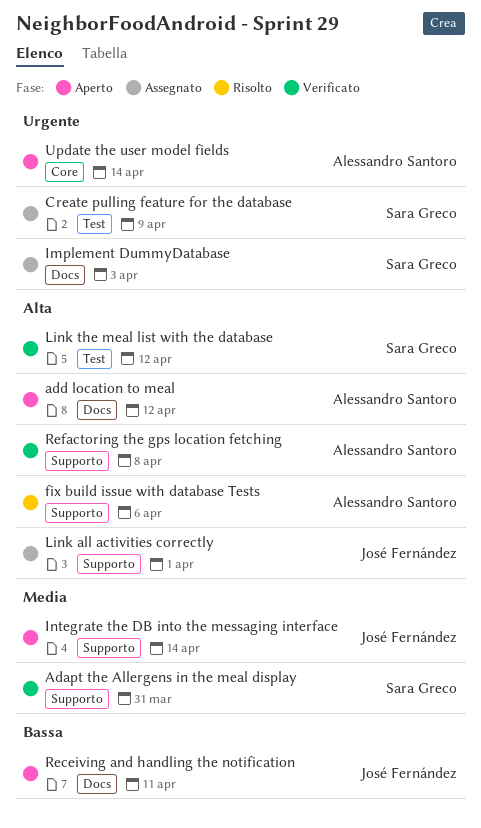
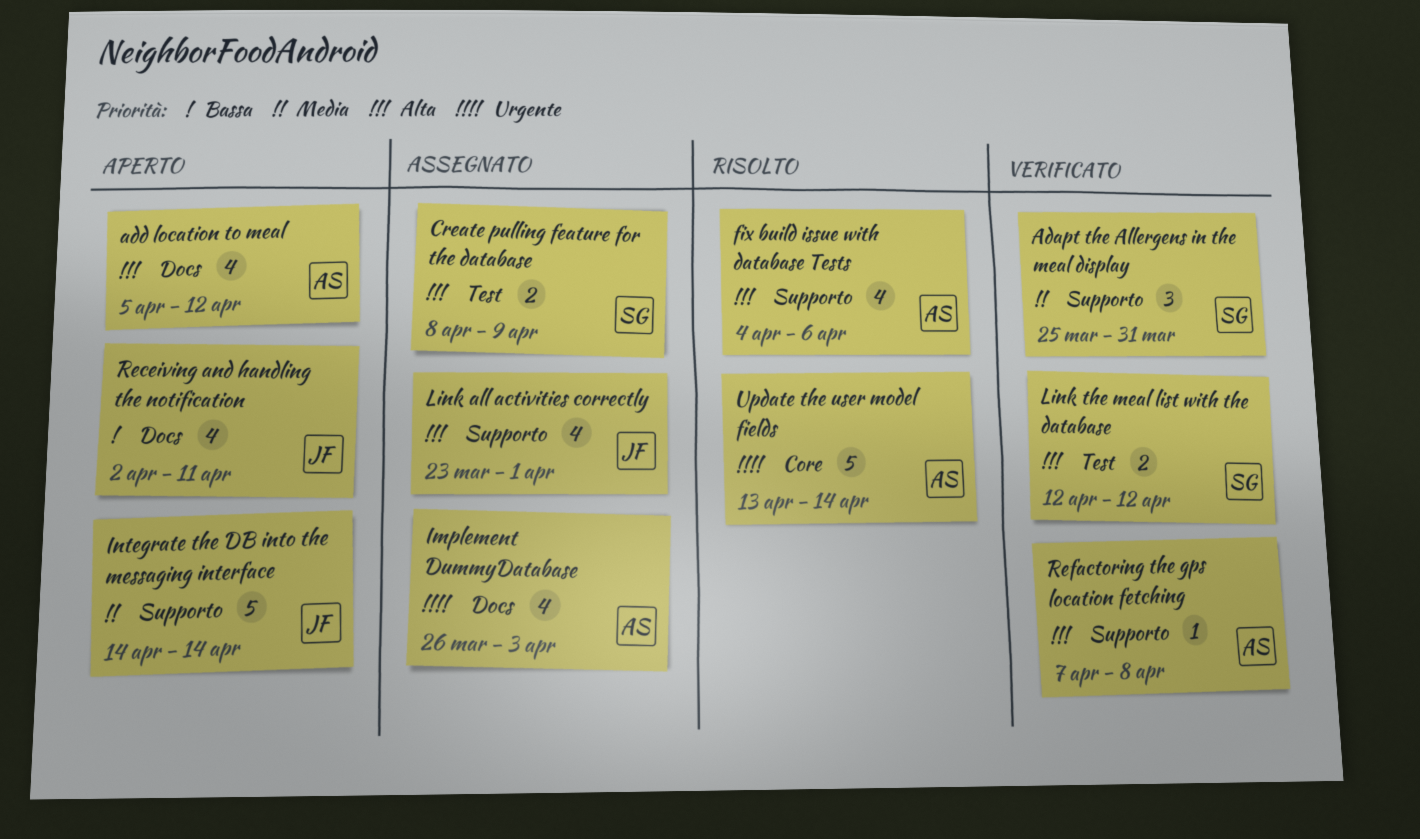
Create pulling feature for the database, priority: Urgente -> Alta
Implement DummyDatabase, owner: Sara Greco -> Alessandro Santoro
Update the user model fields, status: Aperto -> Risolto

